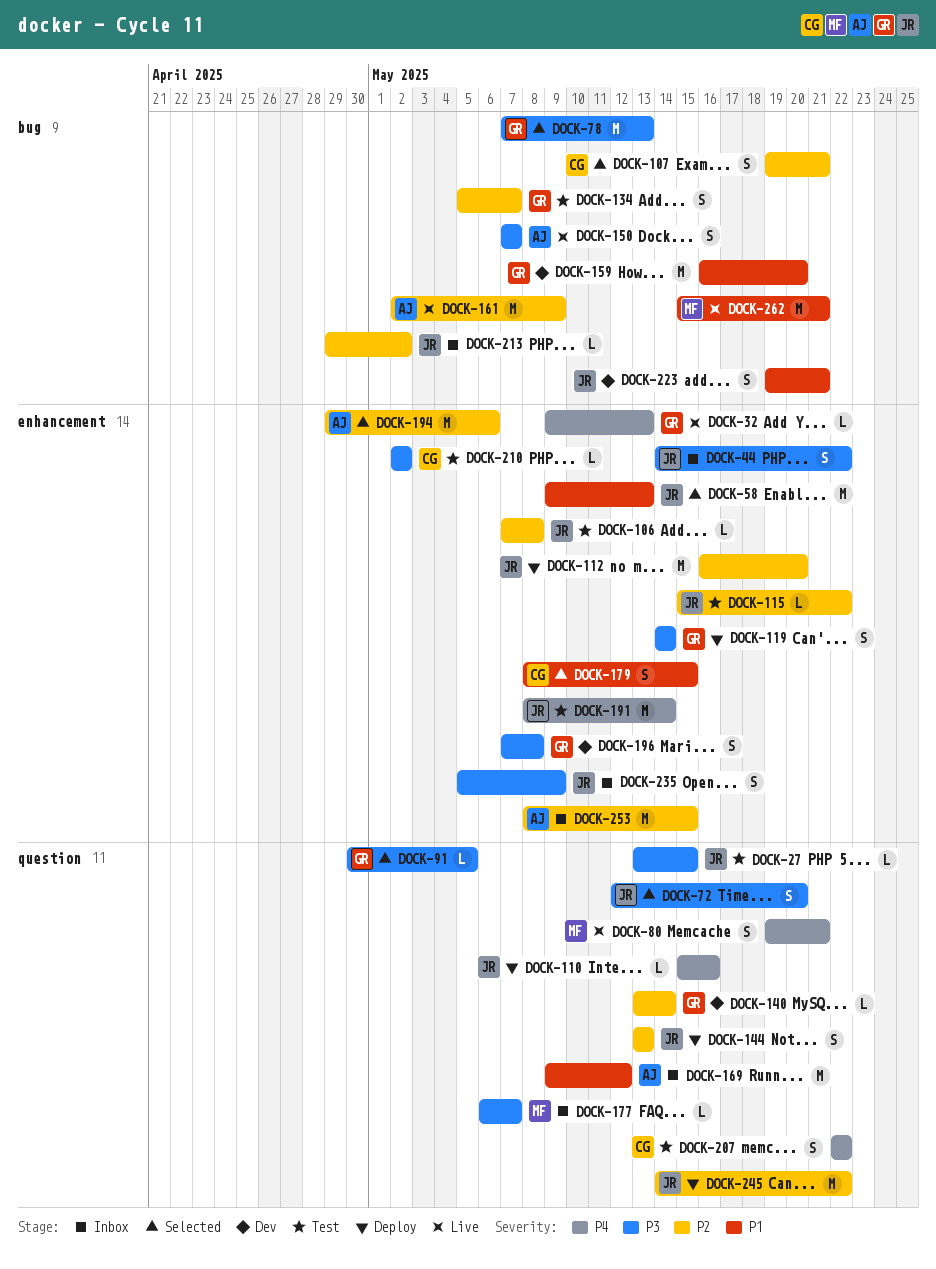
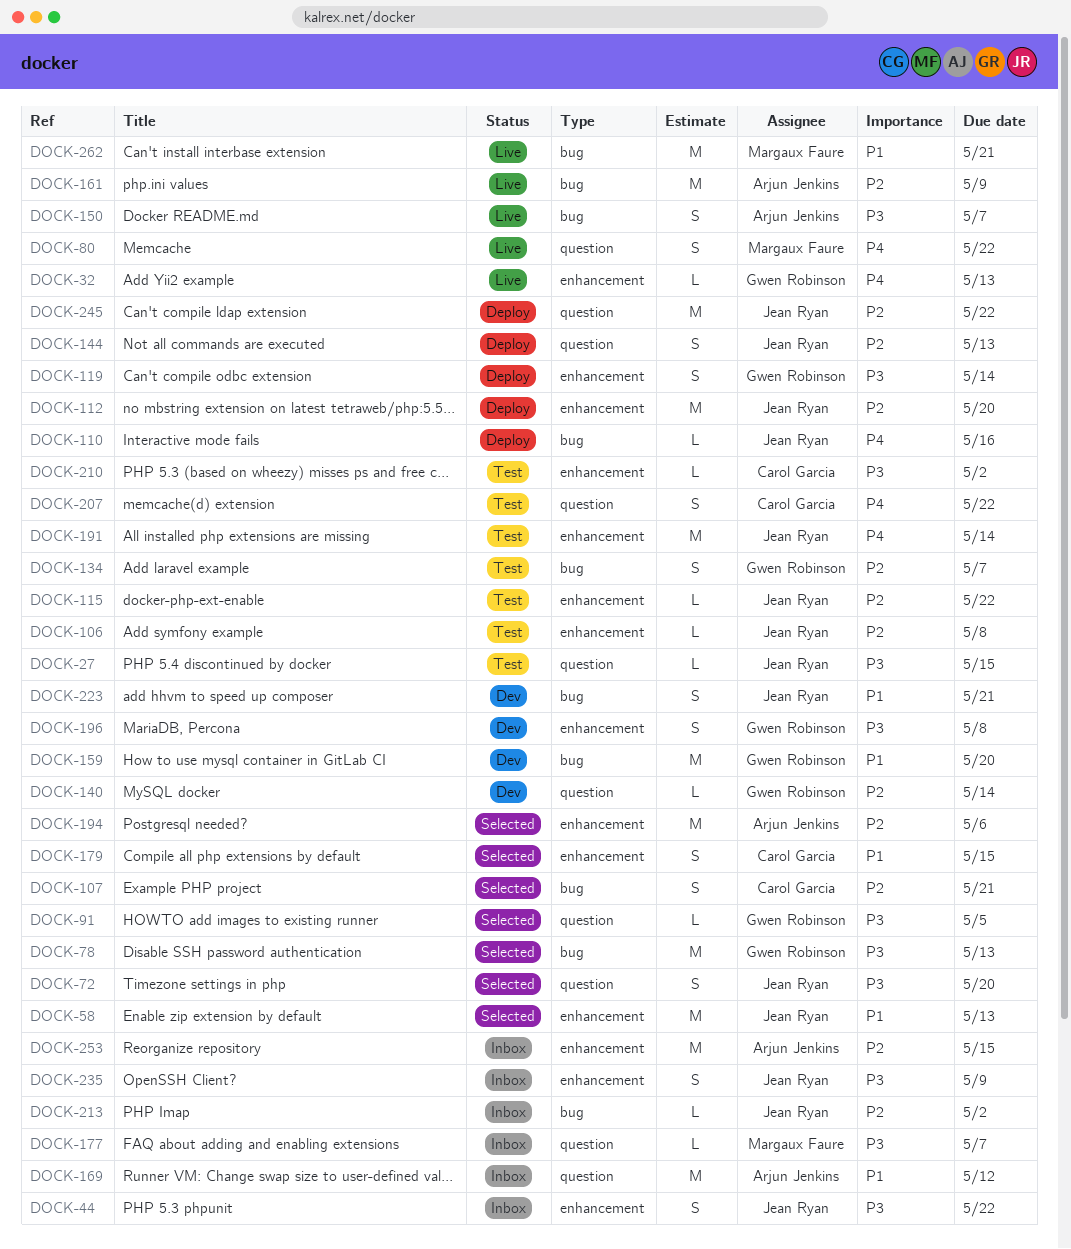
DOCK-80, due: May 21 -> May 22
DOCK-110, label: question -> bug

